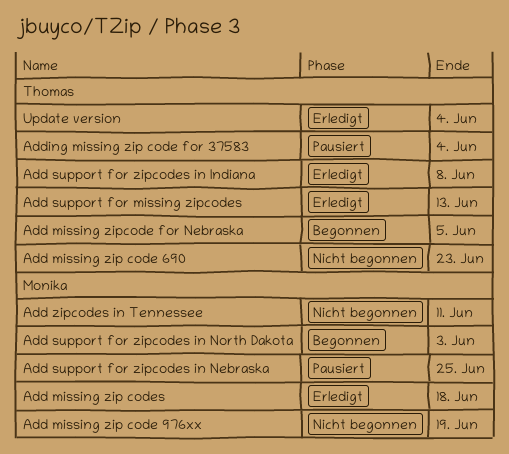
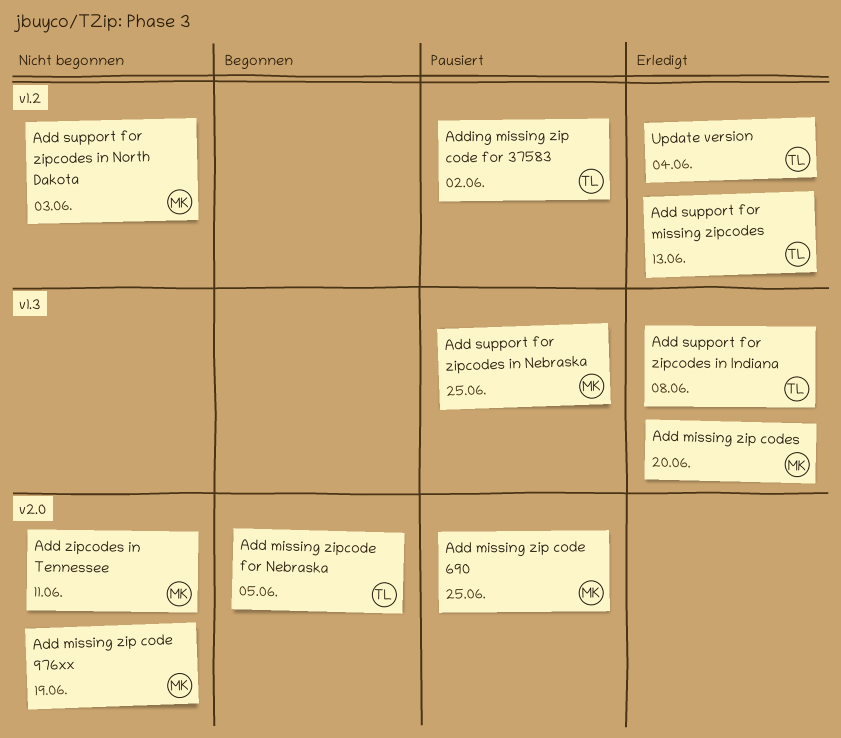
Add missing zip code 690, status: Nicht begonnen -> Pausiert
Add missing zip code 690, owner: Thomas -> Monika
Add missing zip code 690, due: Jun 23 -> Jun 25
Add missing zip codes, due: Jun 18 -> Jun 20
Add support for zipcodes in North Dakota, status: Begonnen -> Nicht begonnen
Adding missing zip code for 37583, due: Jun 4 -> Jun 2

